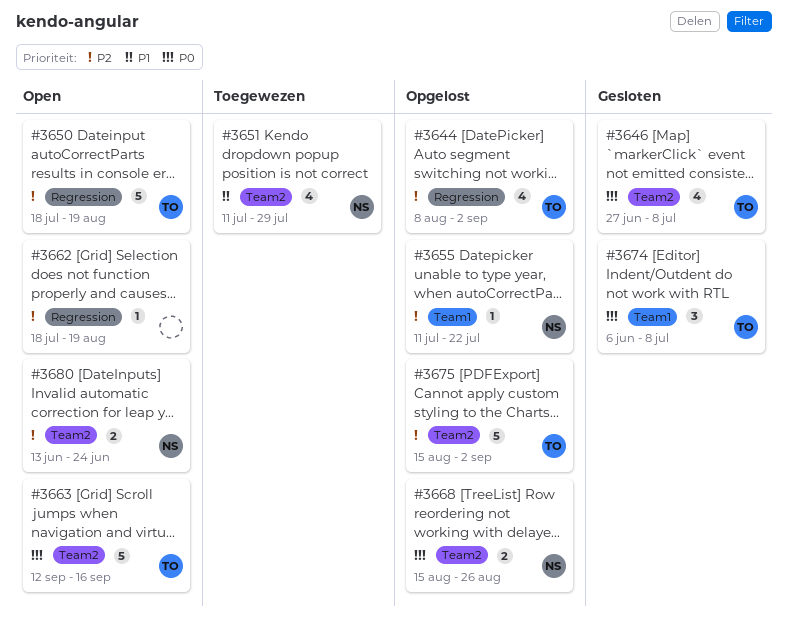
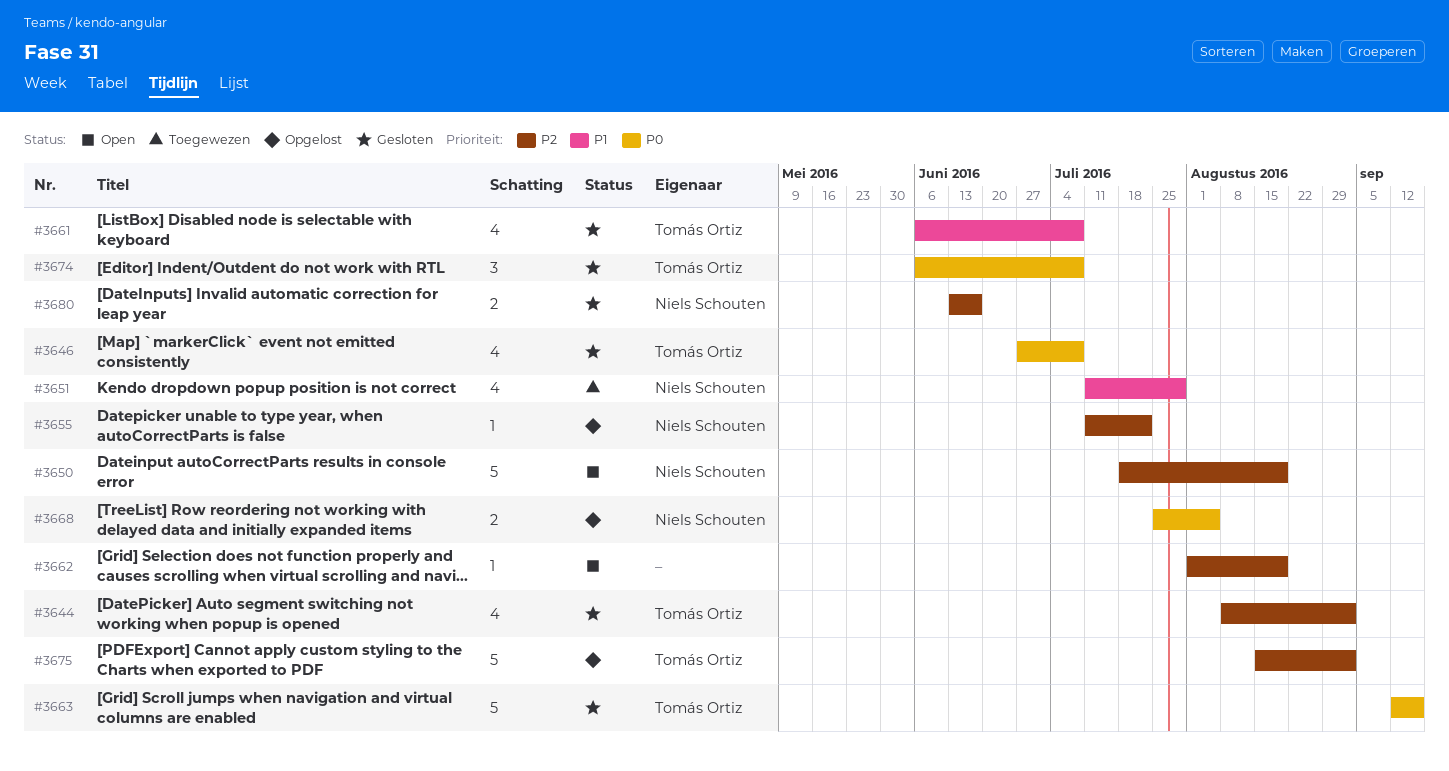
#3644, status: Opgelost -> Gesloten
#3650, owner: Tomás Ortiz -> Niels Schouten
#3661: none -> present
#3662, start: Jul 18 -> Aug 1
#3663, status: Open -> Gesloten
#3668, start: Aug 15 -> Jul 25
#3668, due: Aug 26 -> Aug 5
#3680, status: Open -> Gesloten
#3680, due: Jun 24 -> Jun 17

